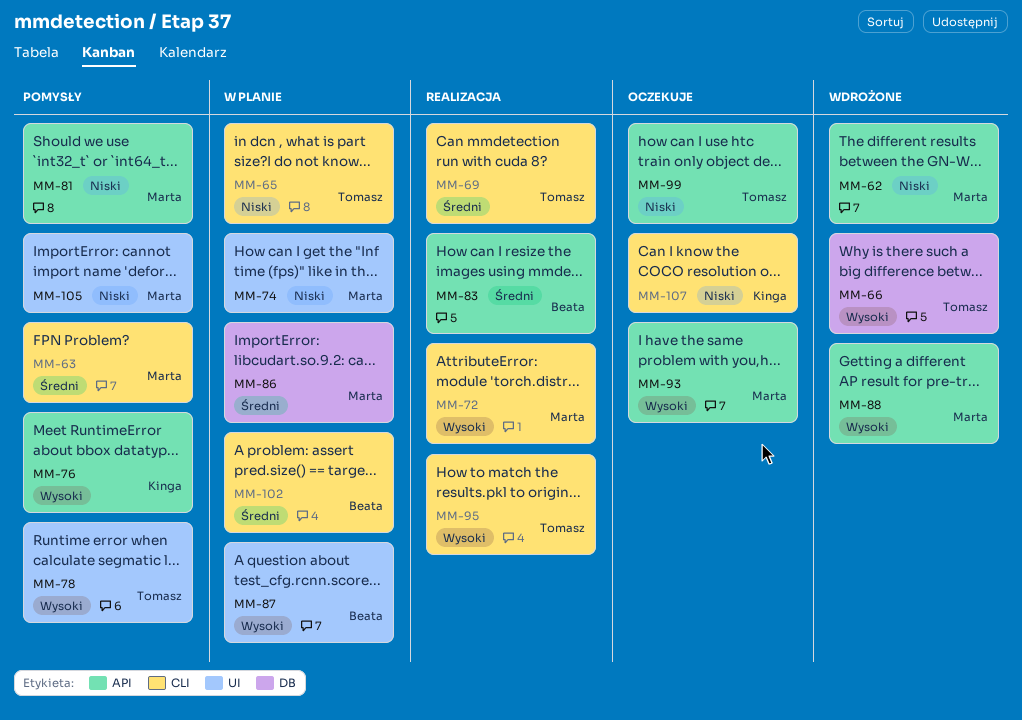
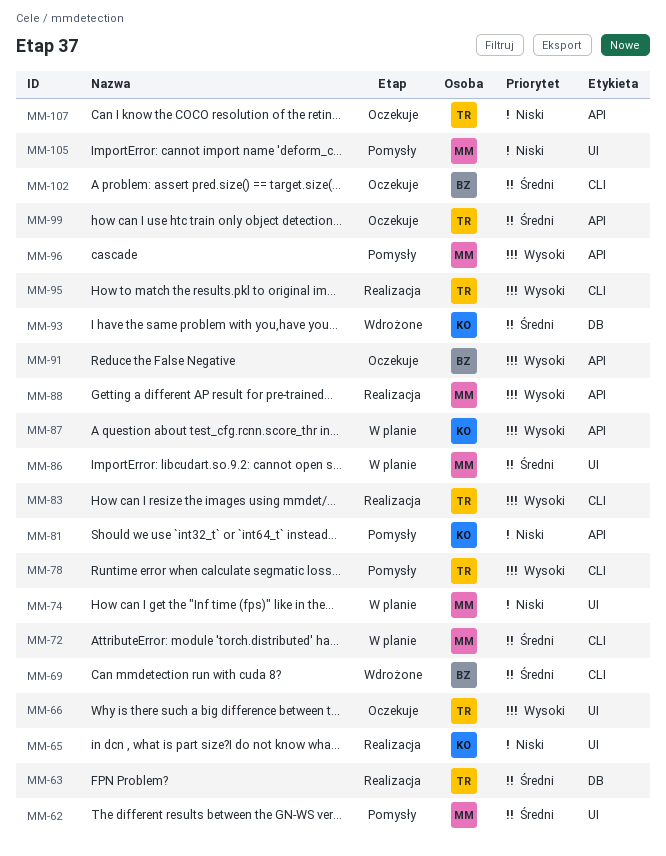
MM-62, status: Wdrożone -> Pomysły
MM-62, priority: Niski -> Średni
MM-62, label: API -> UI
MM-63, status: Pomysły -> Realizacja
MM-63, owner: Marta -> Tomasz
MM-63, label: CLI -> DB
MM-65, status: W planie -> Realizacja
MM-65, owner: Tomasz -> Kinga
MM-65, label: CLI -> UI
MM-66, status: Wdrożone -> Oczekuje
MM-66, label: DB -> UI
MM-69, status: Realizacja -> Wdrożone
MM-69, owner: Tomasz -> Beata
MM-72, status: Realizacja -> W planie
MM-72, priority: Wysoki -> Średni
MM-76: present -> none
MM-78, label: UI -> CLI
MM-81, owner: Marta -> Kinga
MM-83, owner: Beata -> Tomasz
MM-83, priority: Średni -> Wysoki
MM-83, label: API -> CLI
MM-86, label: DB -> UI
MM-87, owner: Beata -> Kinga
MM-87, label: UI -> API
MM-88, status: Wdrożone -> Realizacja
MM-91: none -> present
MM-93, status: Oczekuje -> Wdrożone
MM-93, owner: Marta -> Kinga
MM-93, priority: Wysoki -> Średni
MM-93, label: API -> DB
MM-96: none -> present
MM-99, priority: Niski -> Średni
MM-102, status: W planie -> Oczekuje
MM-107, owner: Kinga -> Tomasz
MM-107, label: CLI -> API

